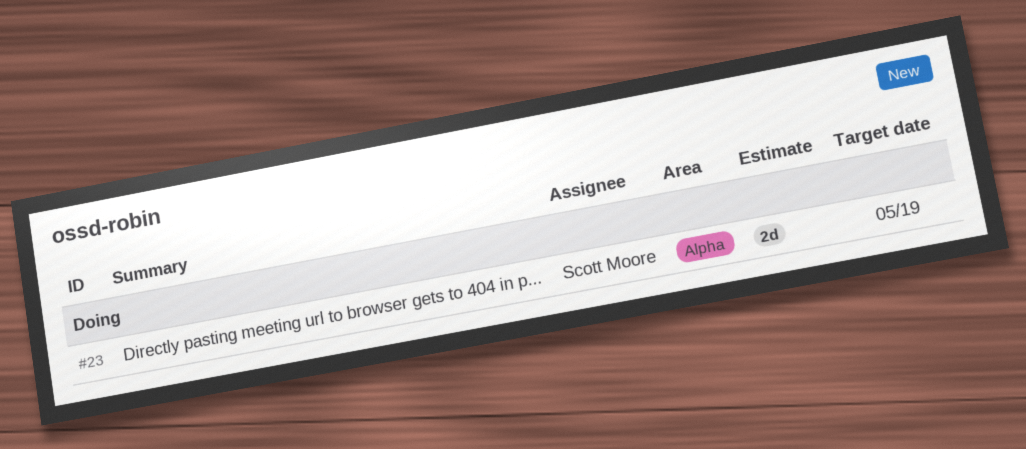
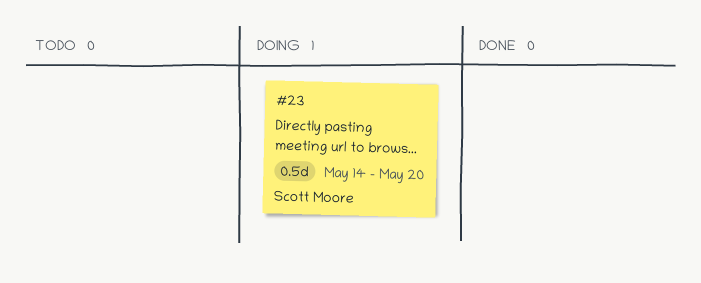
#23, estimate: 2d -> 0.5d
#23, due: May 19 -> May 20

